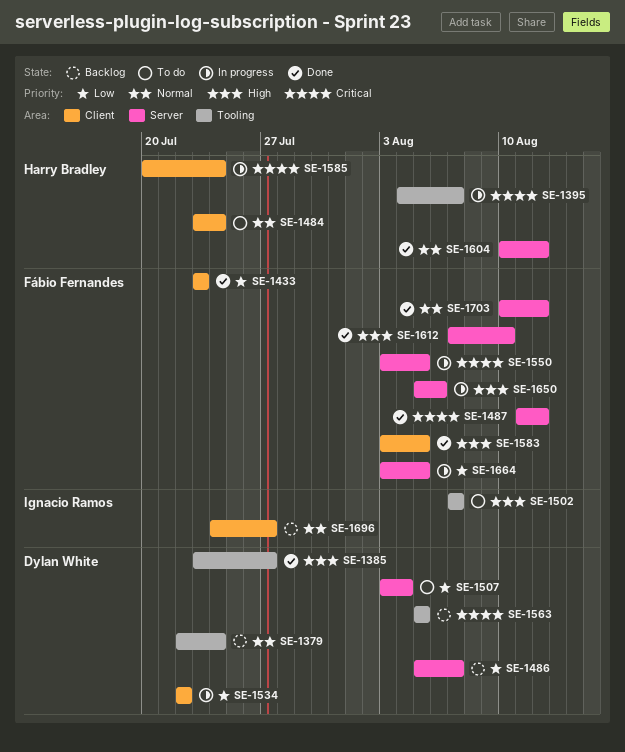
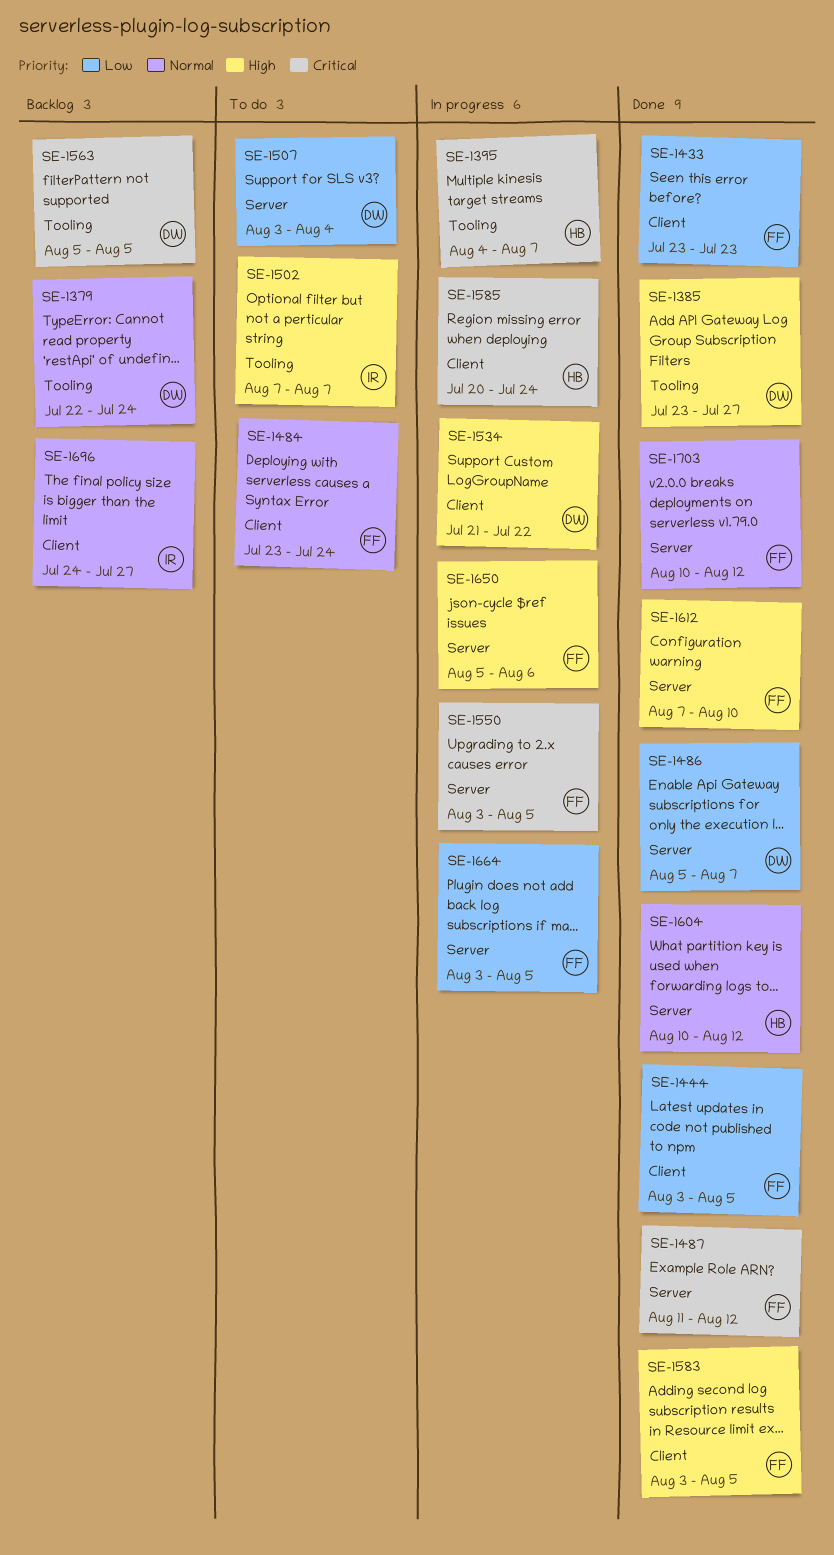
SE-1444: none -> present
SE-1484, owner: Harry Bradley -> Fábio Fernandes
SE-1486, status: Backlog -> Done
SE-1534, priority: Low -> High
SE-1534, start: Jul 22 -> Jul 21

